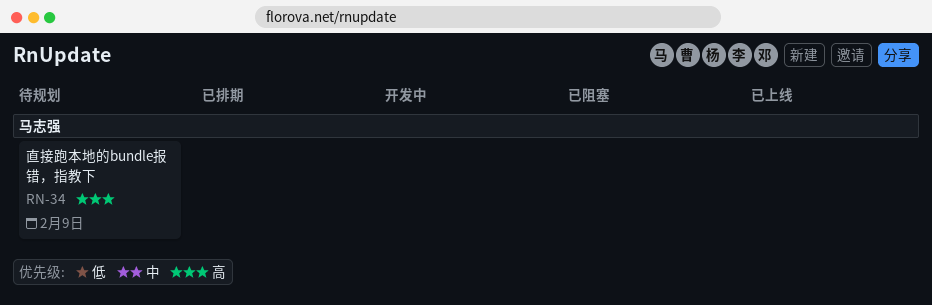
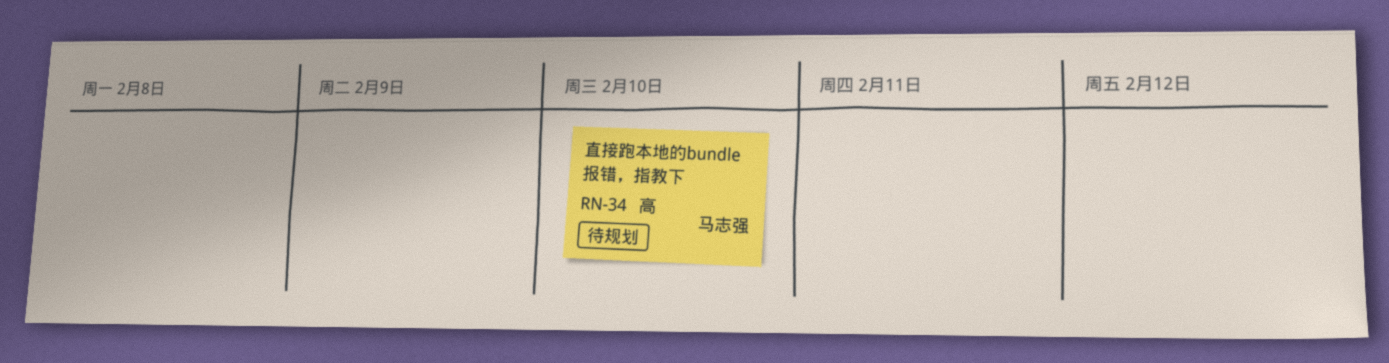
RN-34, due: Feb 9 -> Feb 10

